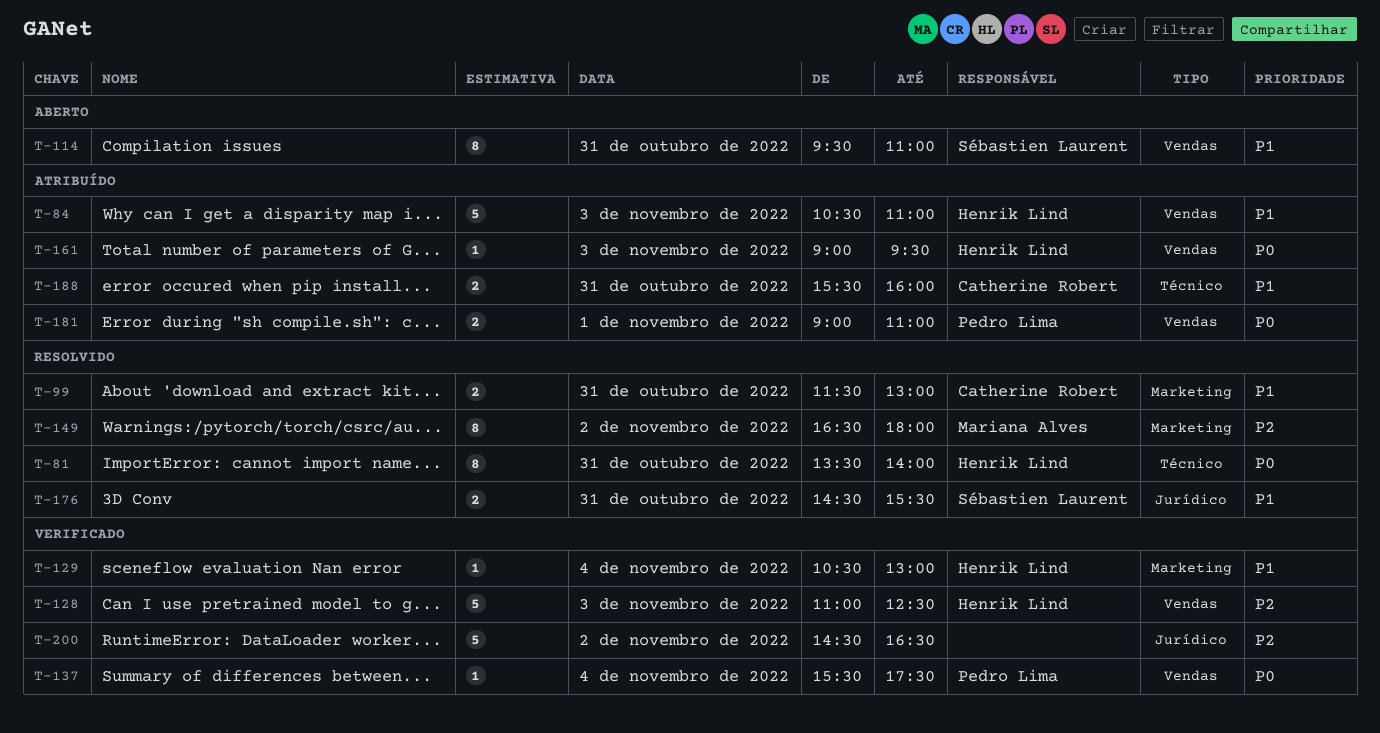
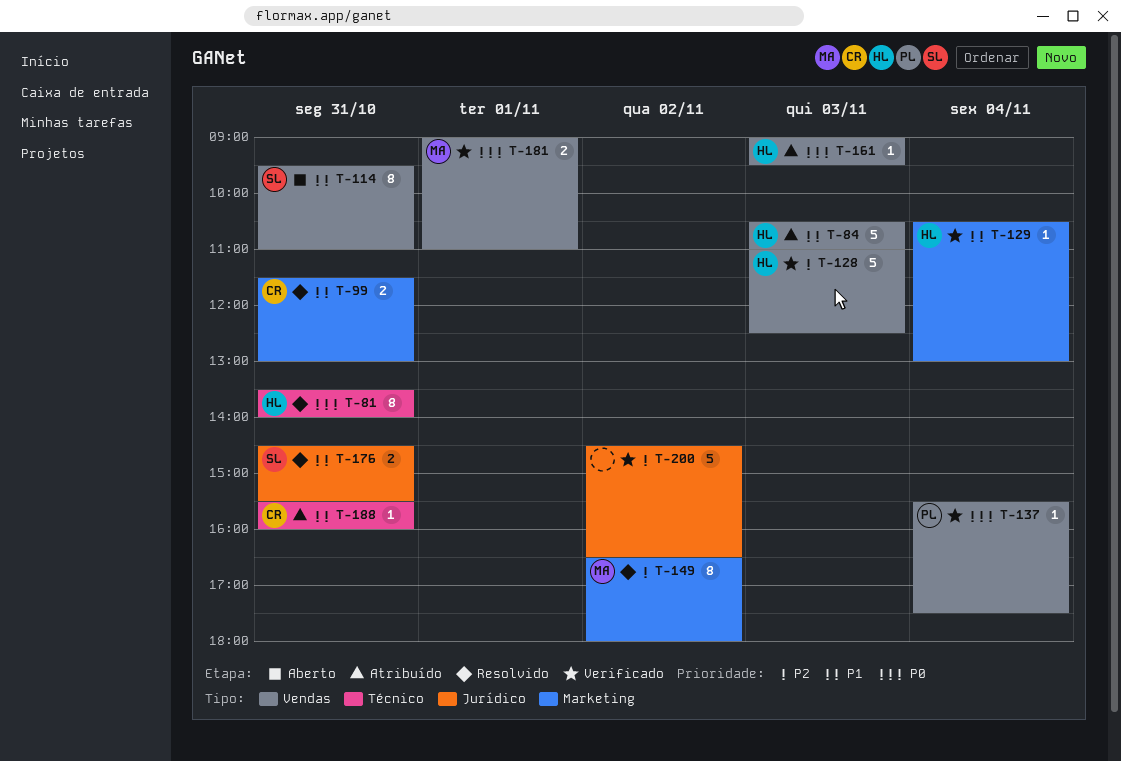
T-181, status: Atribuído -> Verificado
T-181, owner: Pedro Lima -> Mariana Alves
T-188, estimate: 2 -> 1

